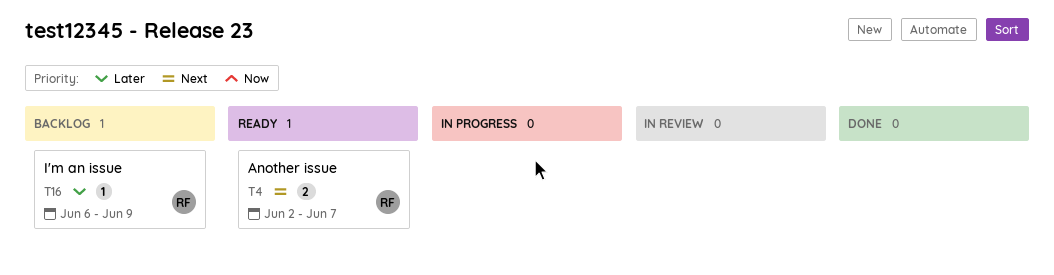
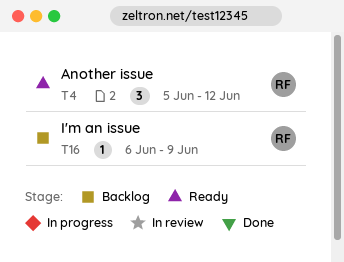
T4, estimate: 2 -> 3
T4, start: Jun 2 -> Jun 5
T4, due: Jun 7 -> Jun 12

